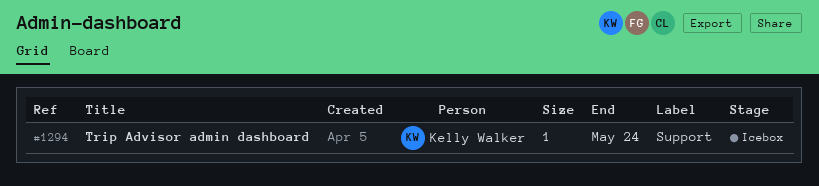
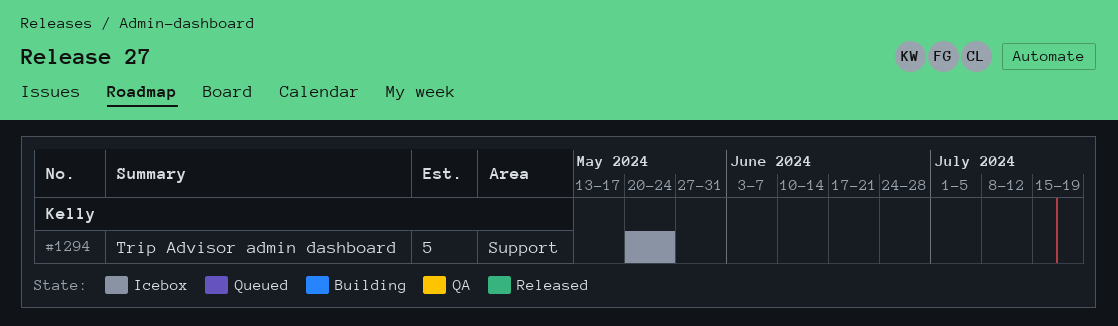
#1294, estimate: 1 -> 5

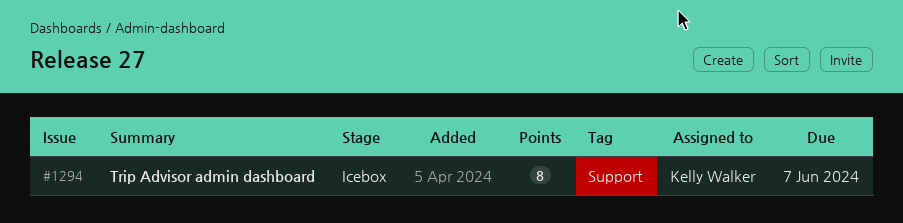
#1294, estimate: 5 -> 8
#1294, due: May 24 -> Jun 7

